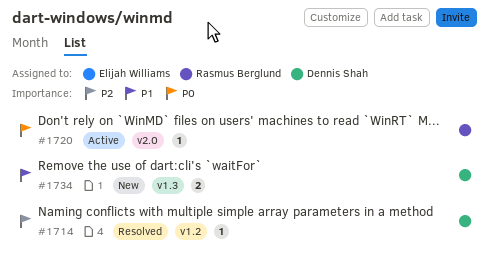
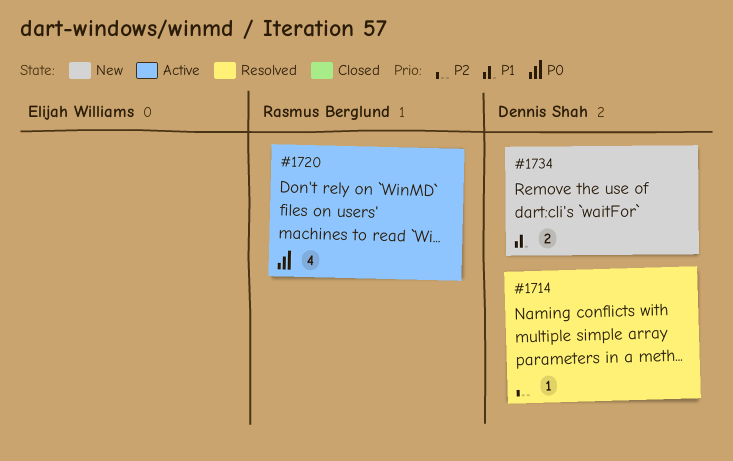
#1720, estimate: 1 -> 4

